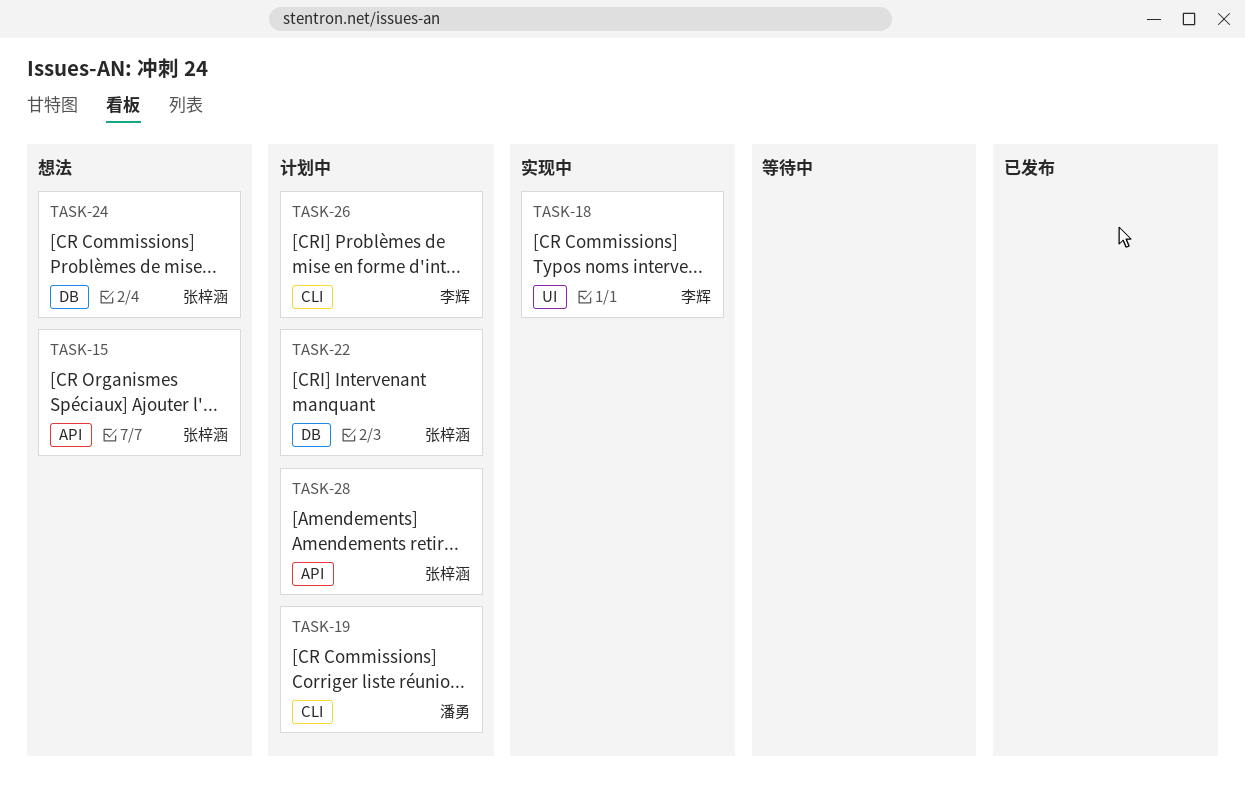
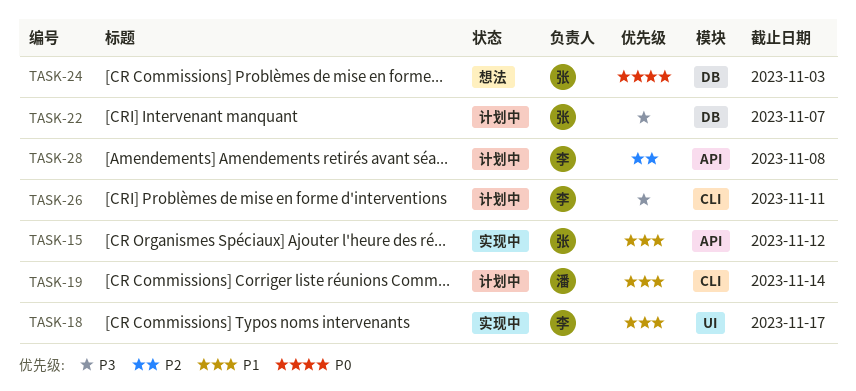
TASK-15, status: 想法 -> 实现中
TASK-28, owner: 张梓涵 -> 李辉

